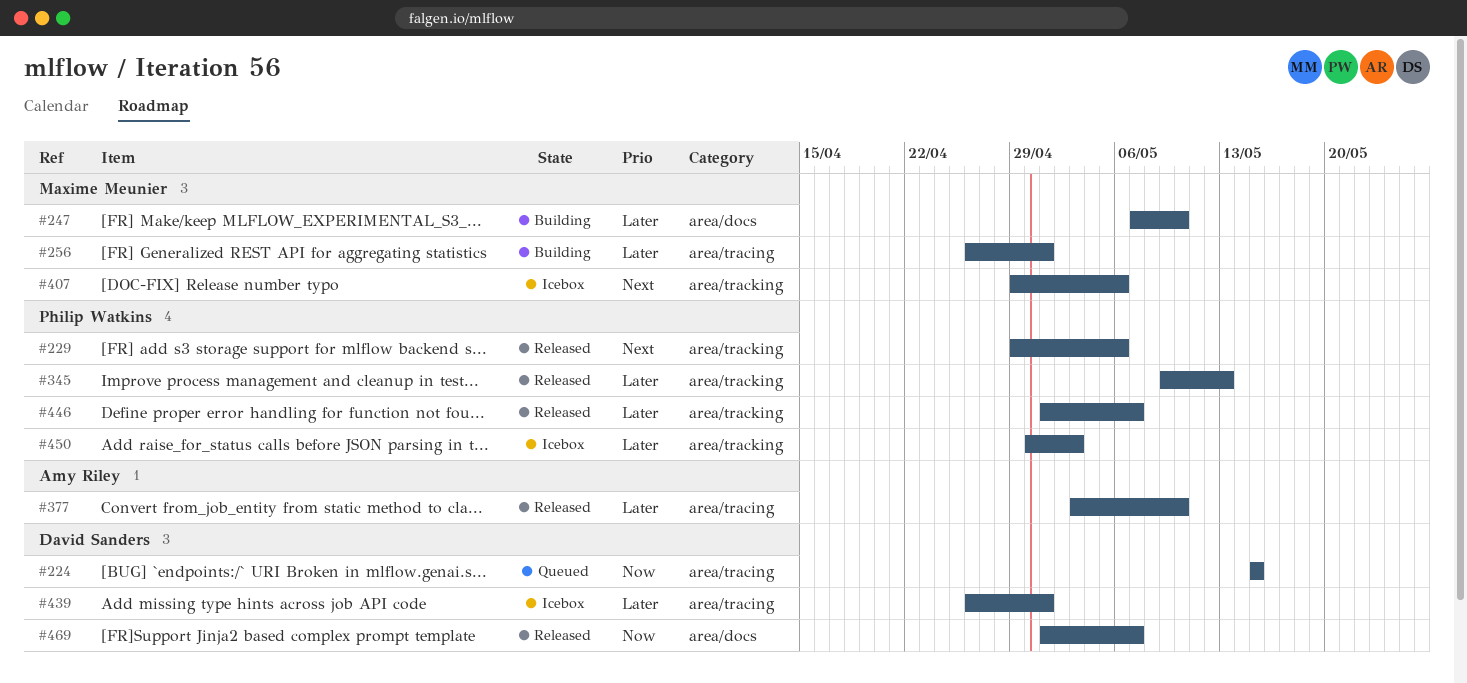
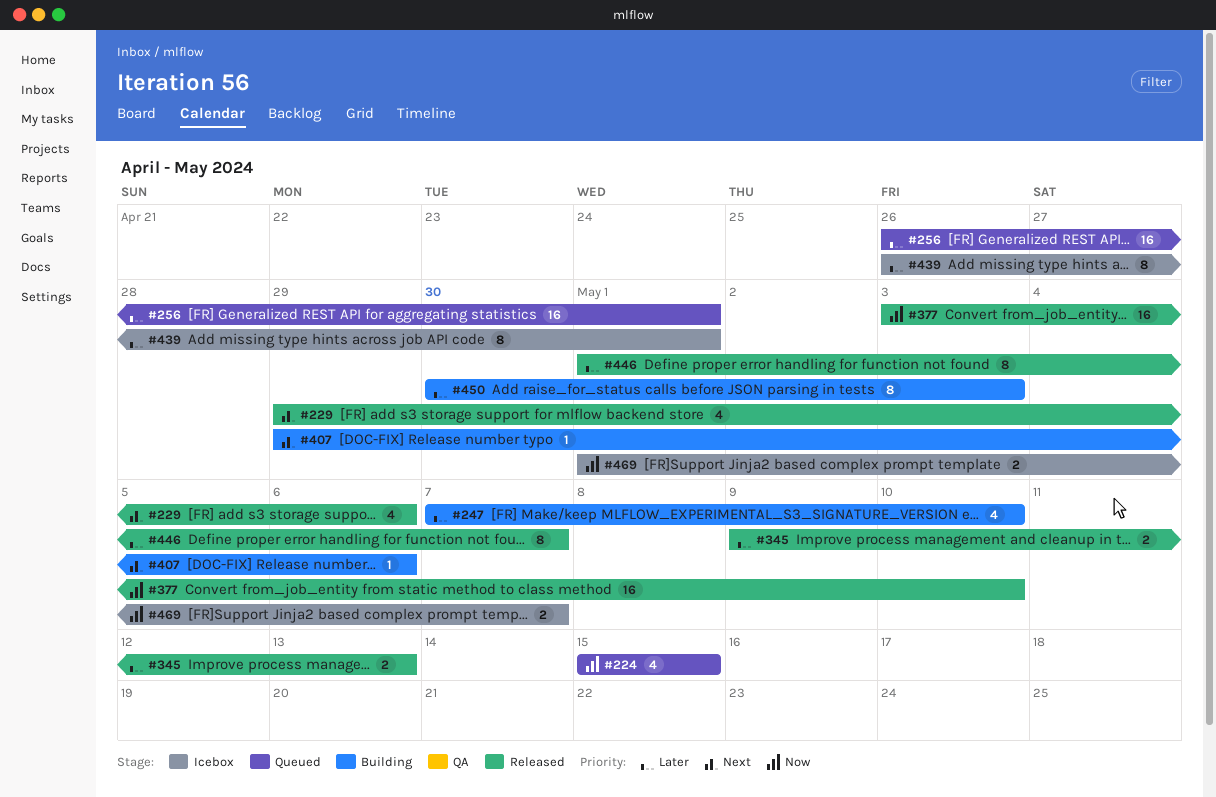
#256, status: Building -> Queued
#377, priority: Later -> Now
#407, status: Icebox -> Building
#450, status: Icebox -> Building
#469, status: Released -> Icebox

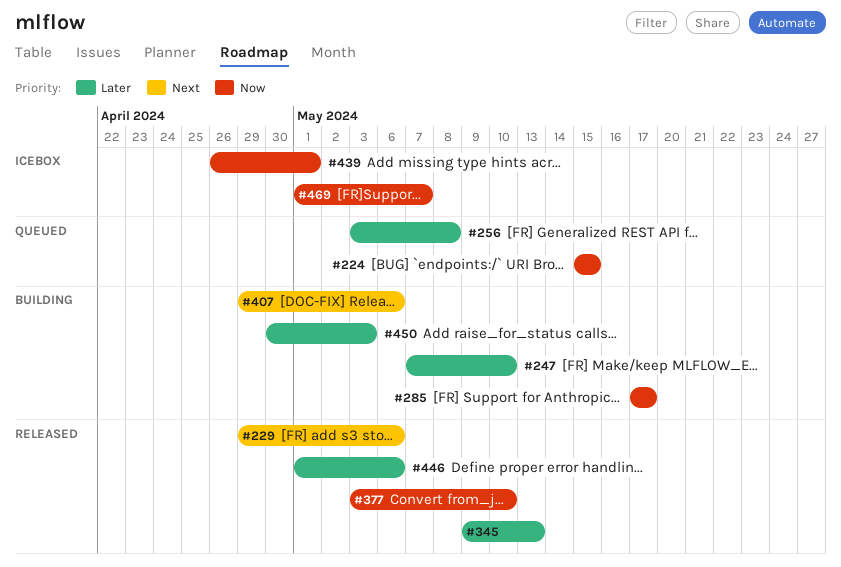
#256, start: Apr 26 -> May 3
#256, due: May 1 -> May 8
#285: none -> present
#439, priority: Later -> Now
#446, due: May 7 -> May 6

